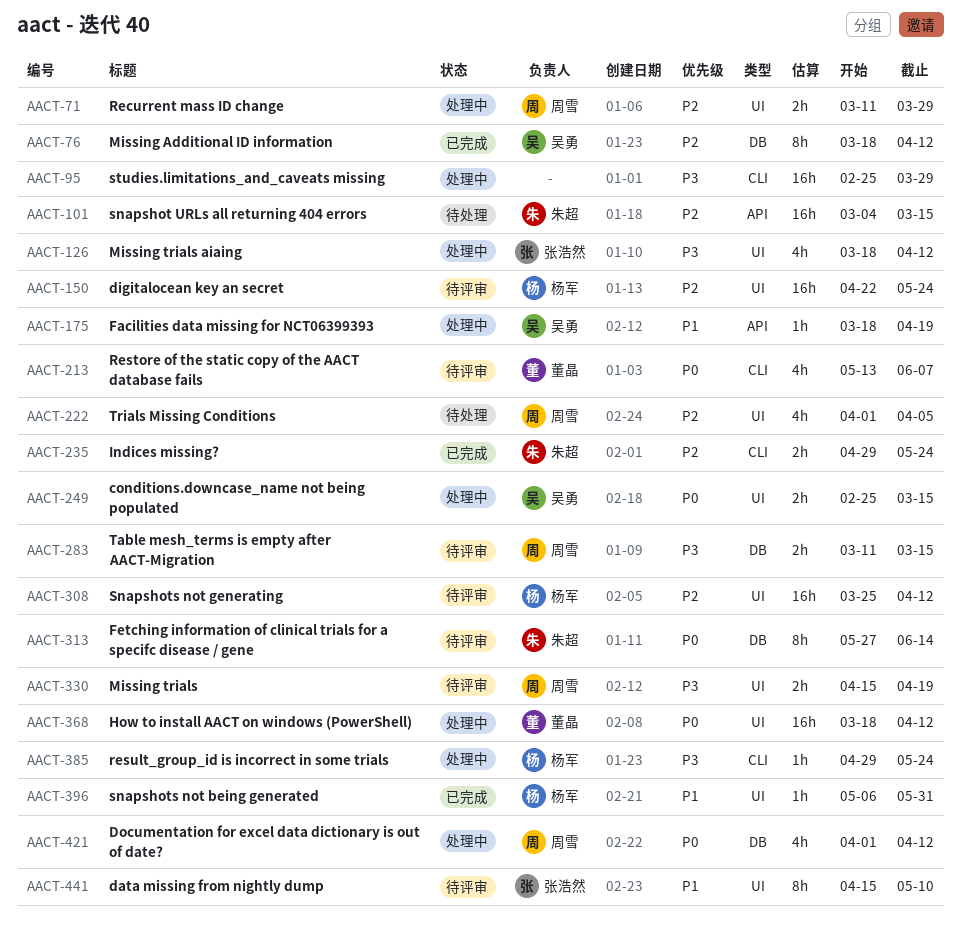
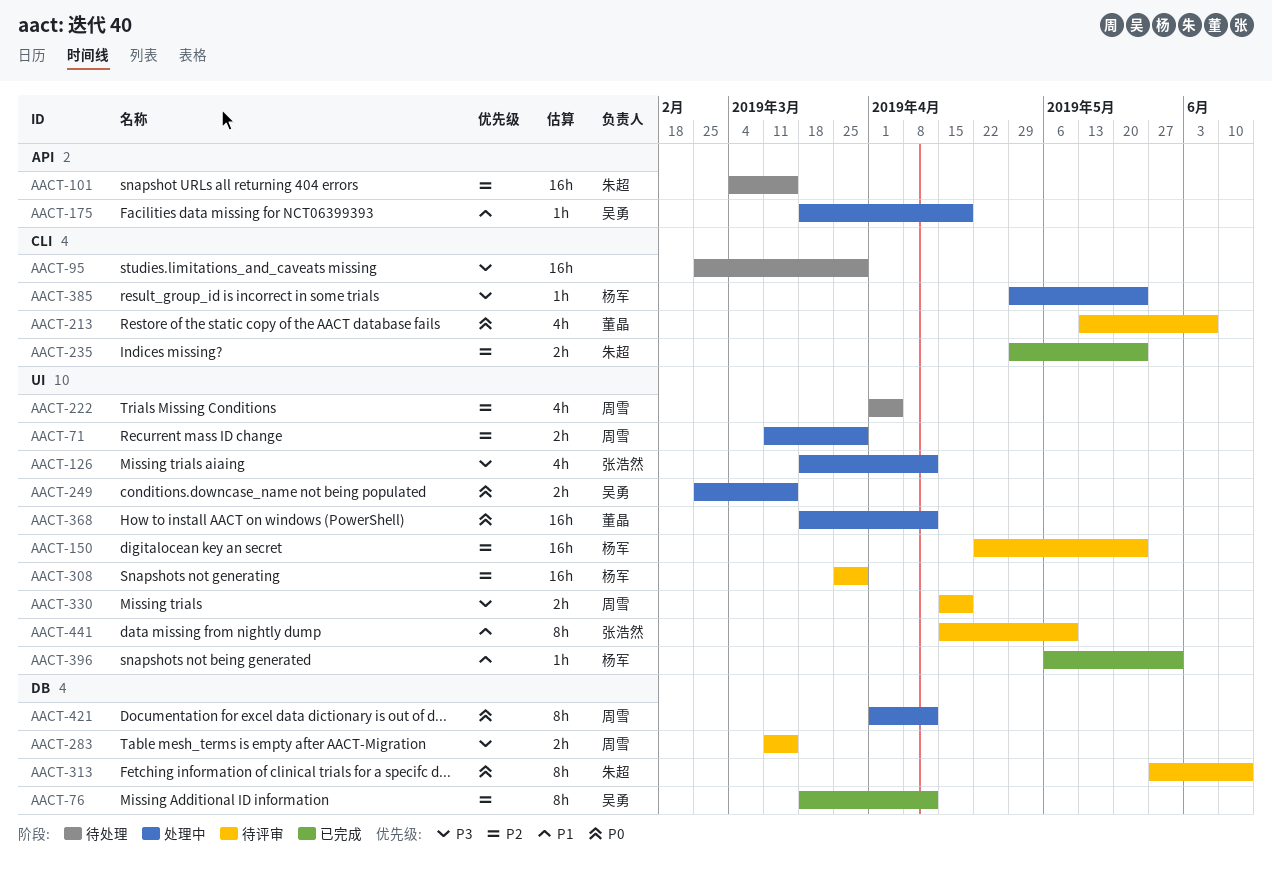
AACT-95, status: 处理中 -> 待处理
AACT-308, due: Apr 12 -> Mar 29
AACT-421, estimate: 4h -> 8h

